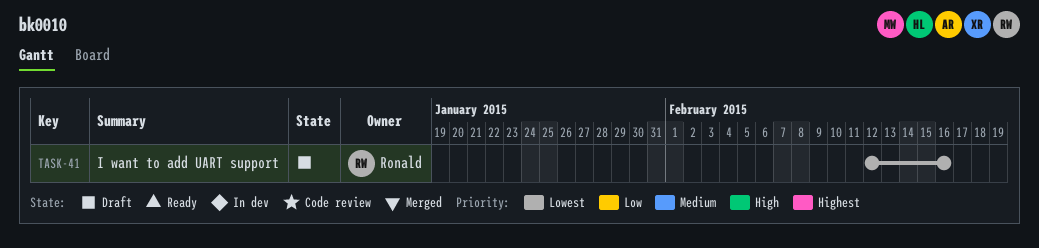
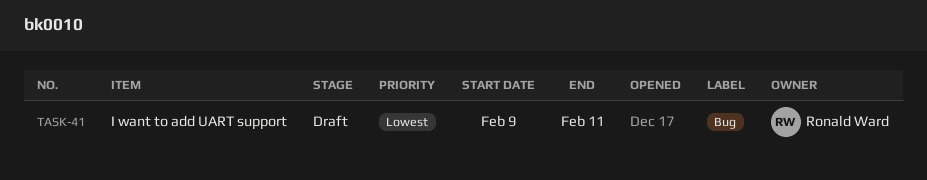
TASK-41, start: Feb 12 -> Feb 9
TASK-41, due: Feb 16 -> Feb 11

